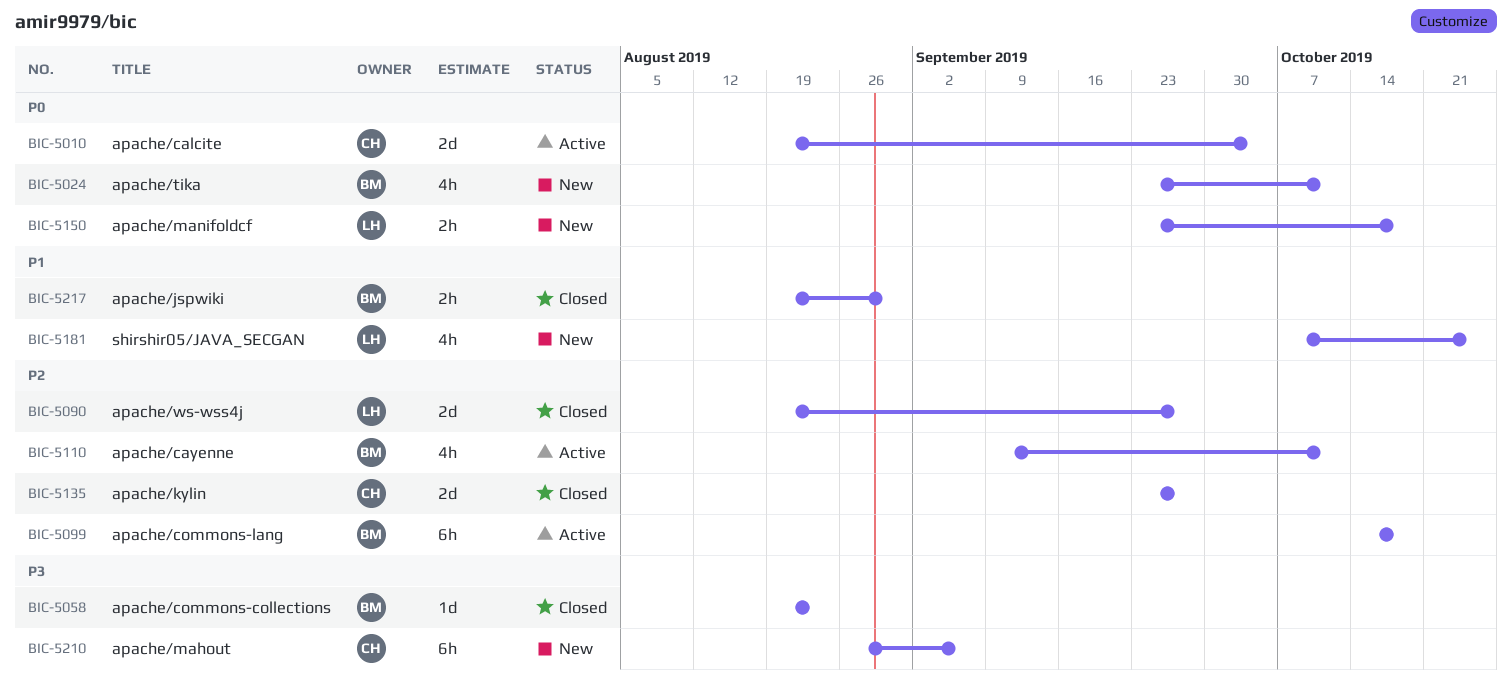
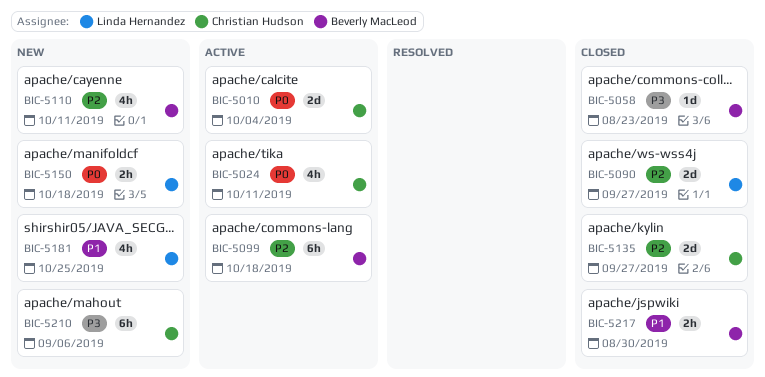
BIC-5024, status: New -> Active
BIC-5024, owner: Beverly MacLeod -> Christian Hudson
BIC-5110, status: Active -> New

